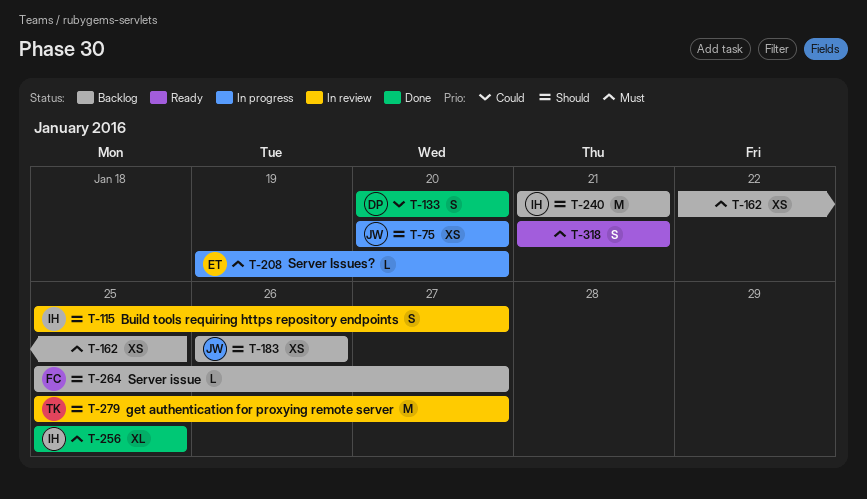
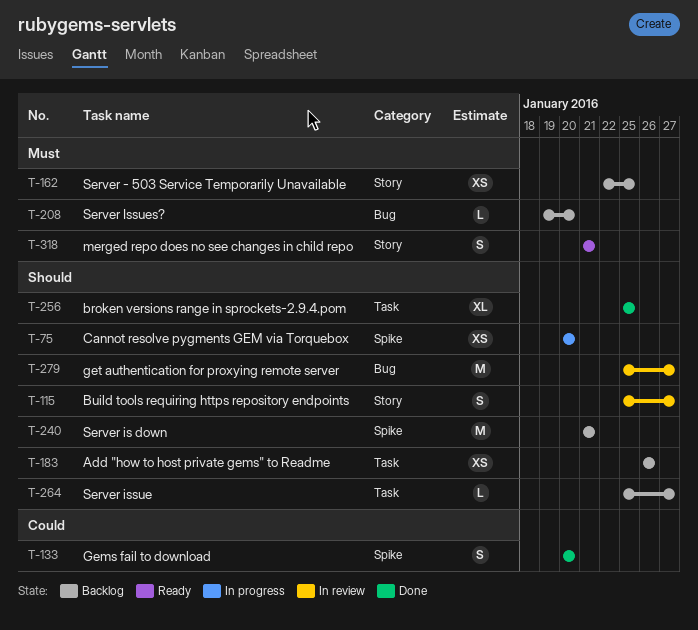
T-208, status: In progress -> Backlog
T-256, priority: Must -> Should

